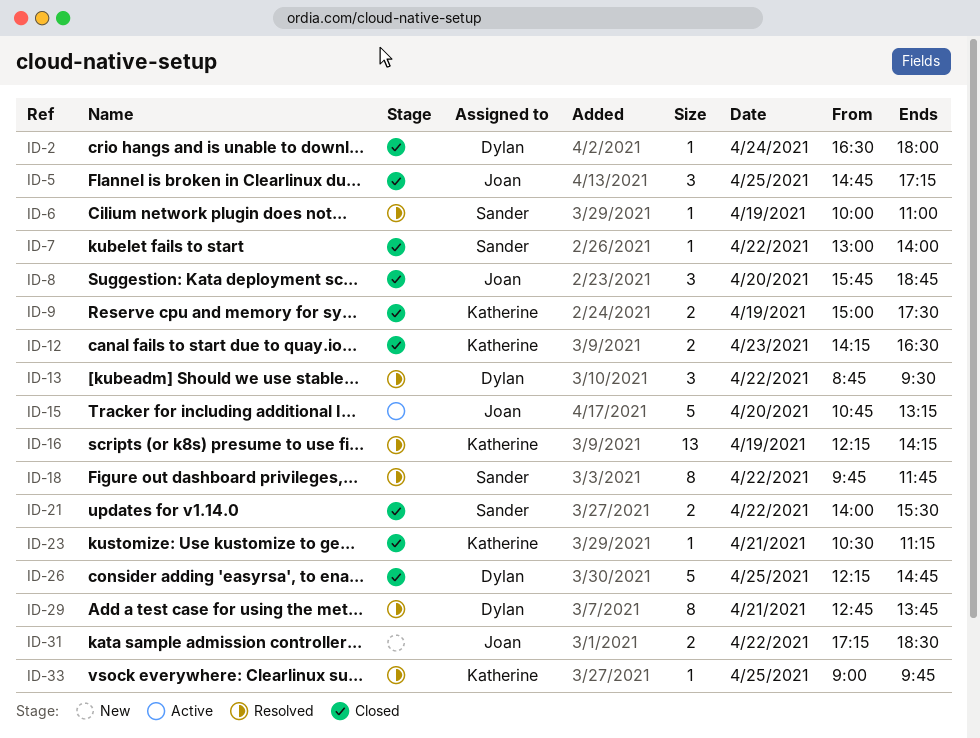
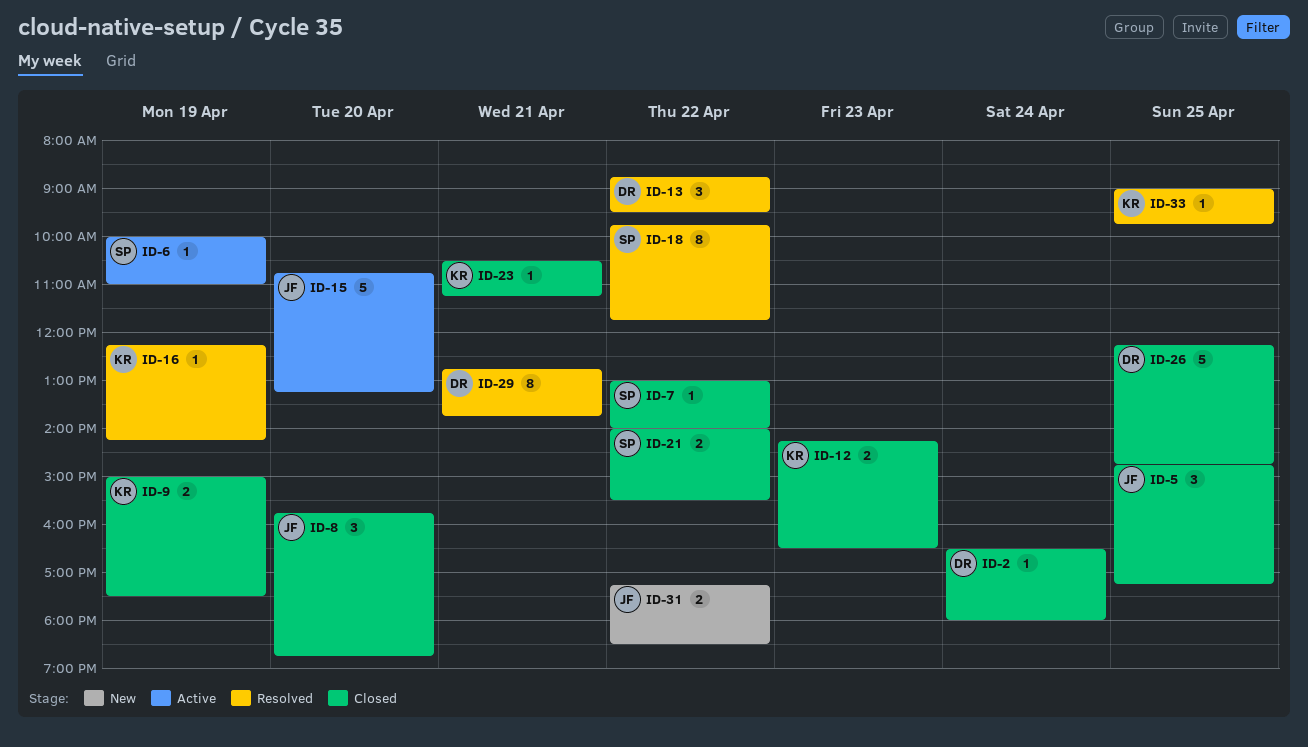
ID-6, status: Resolved -> Active
ID-16, estimate: 13 -> 1

